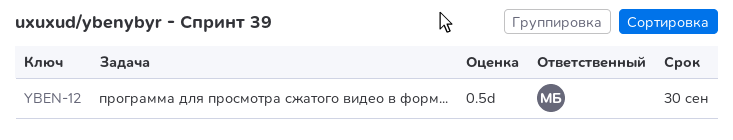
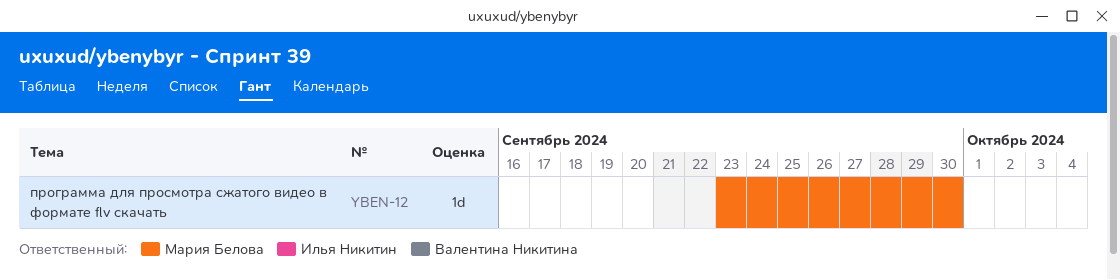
YBEN-12, estimate: 0.5d -> 1d

